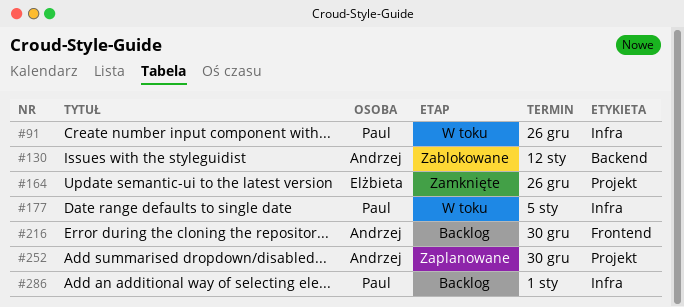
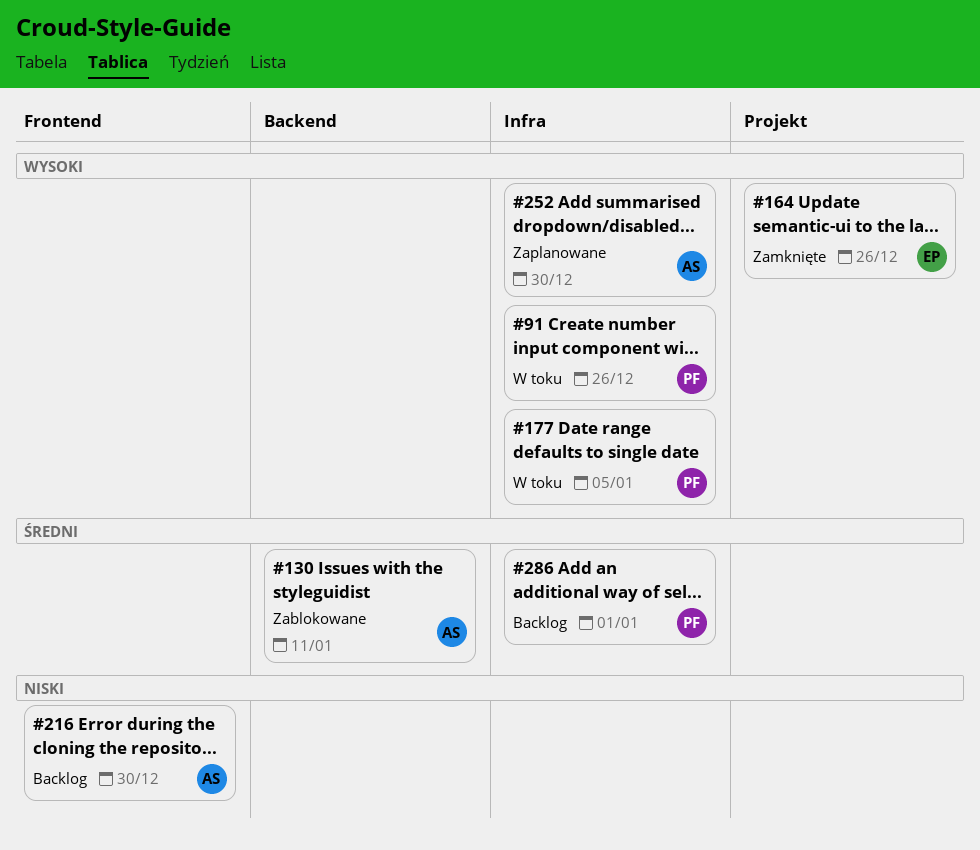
#130, due: Jan 12 -> Jan 11
#252, label: Projekt -> Infra

